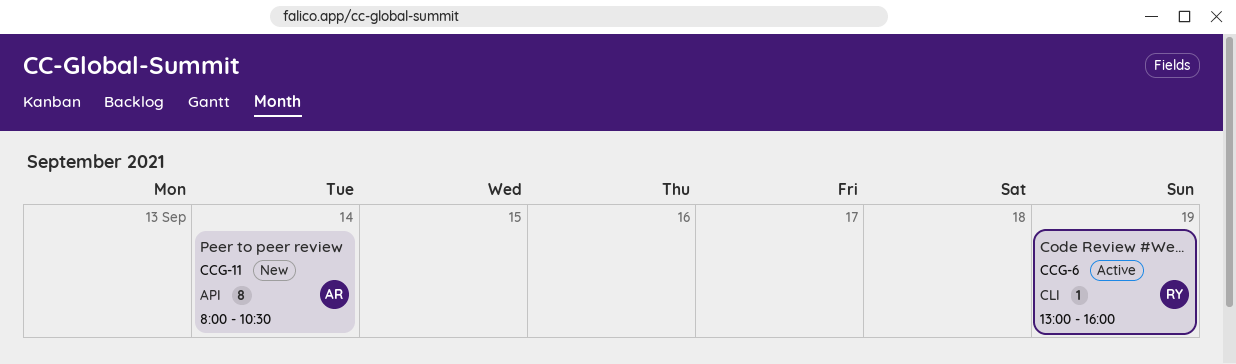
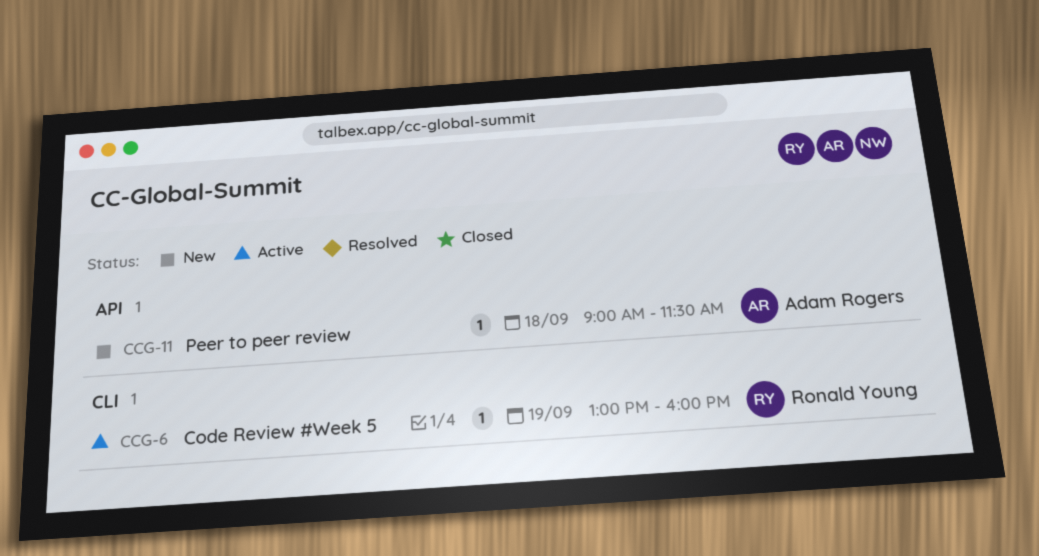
CCG-11, estimate: 8 -> 1
CCG-11, day: Sep 14 -> Sep 18
CCG-11, begins: 08:00 -> 09:00
CCG-11, ends: 10:30 -> 11:30

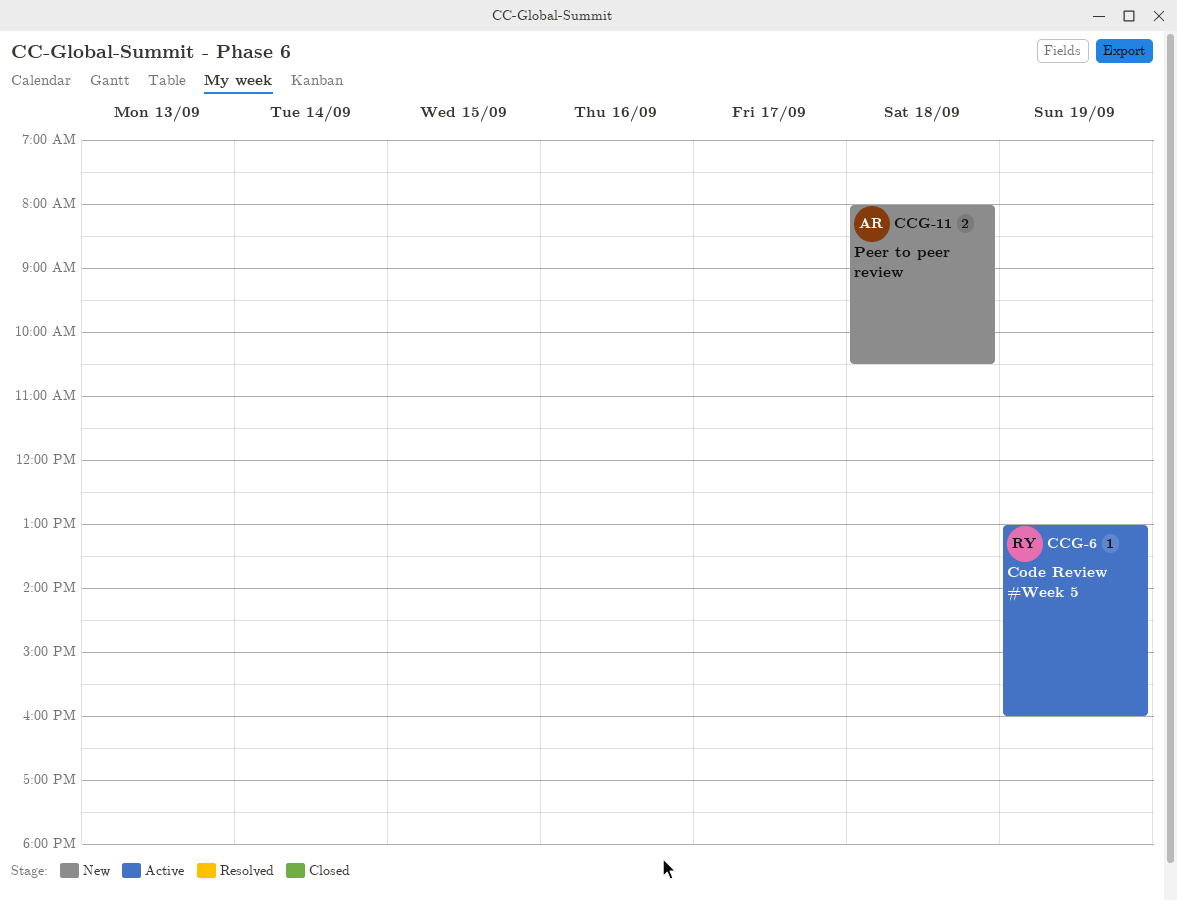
CCG-11, estimate: 1 -> 2
CCG-11, begins: 09:00 -> 08:00
CCG-11, ends: 11:30 -> 10:30

